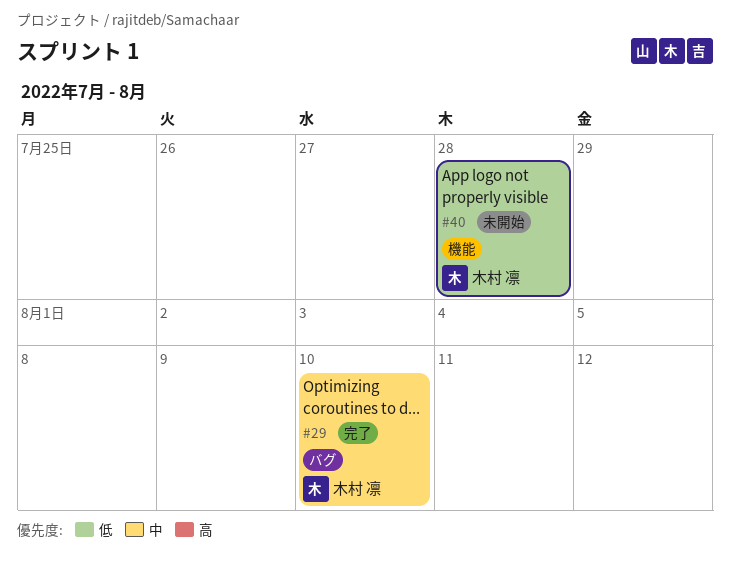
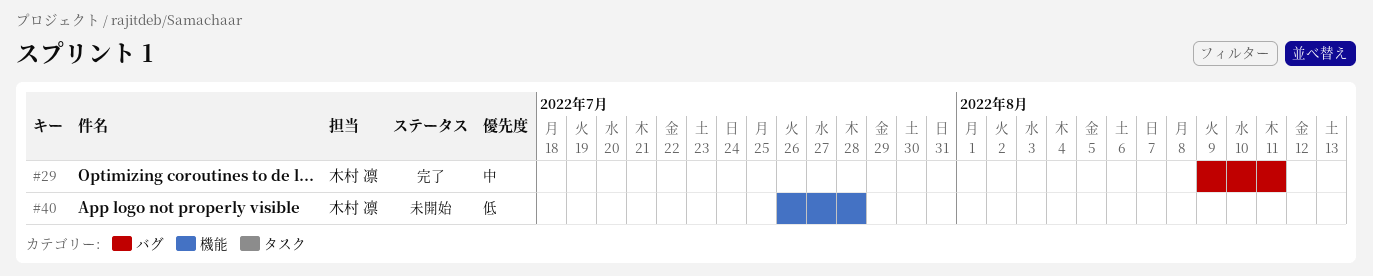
#29, due: Aug 10 -> Aug 11

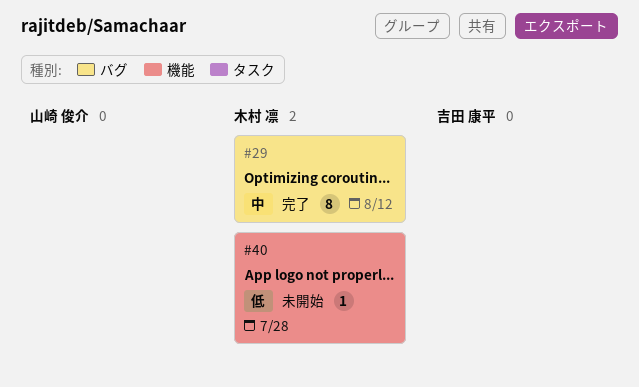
#29, due: Aug 11 -> Aug 12

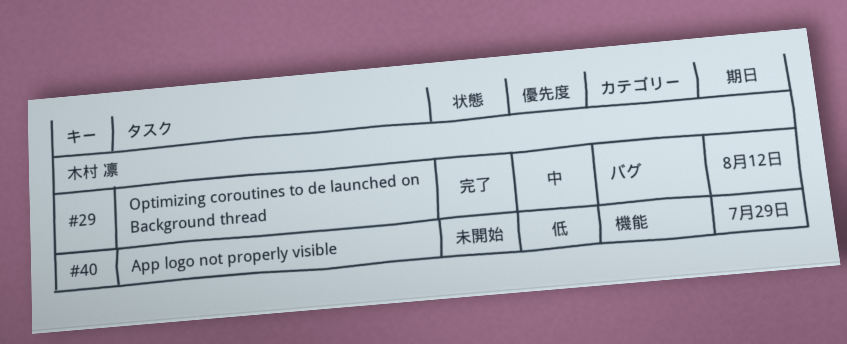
#40, due: Jul 28 -> Jul 29

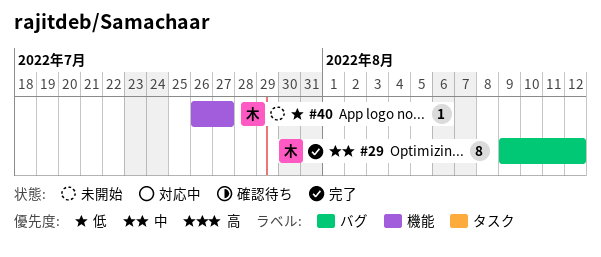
#40, due: Jul 29 -> Jul 27

